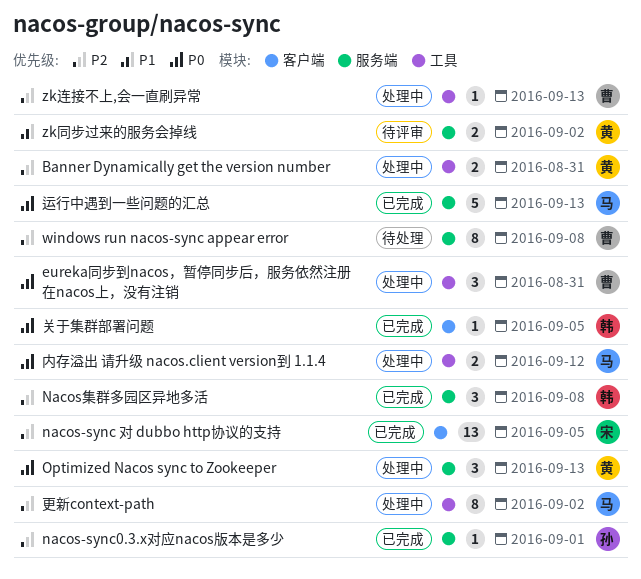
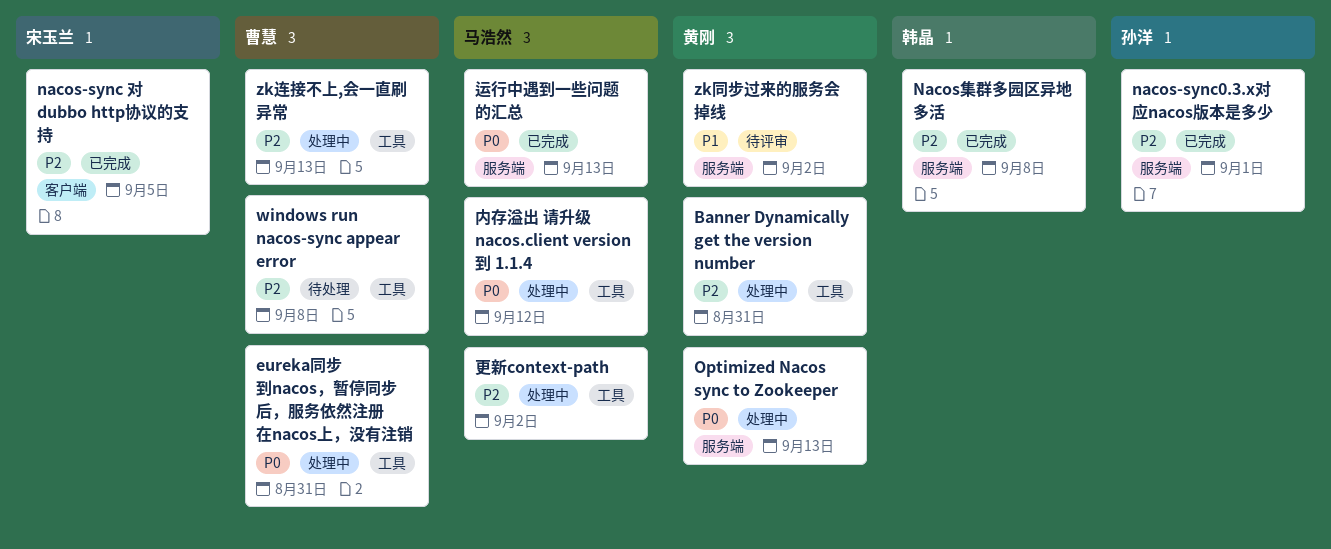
windows run nacos-sync appear error, label: 服务端 -> 工具
关于集群部署问题: present -> none

